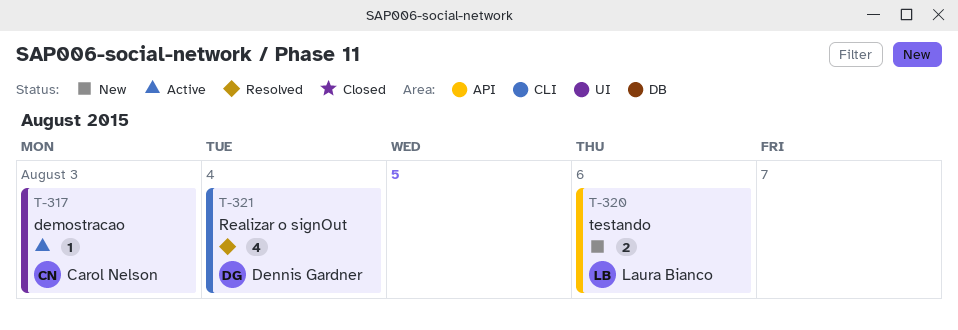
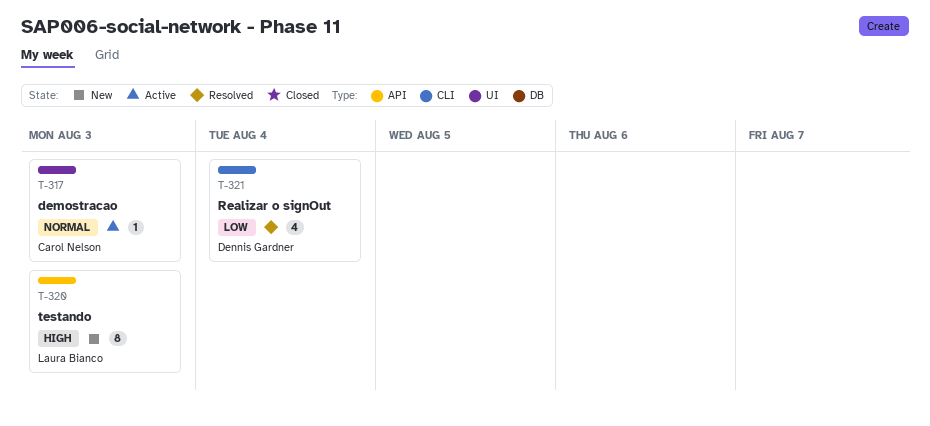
T-320, estimate: 2 -> 8
T-320, due: Aug 6 -> Aug 3

